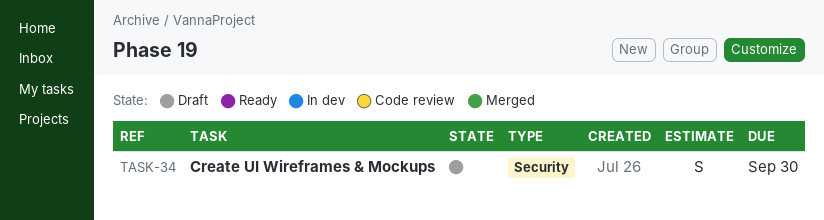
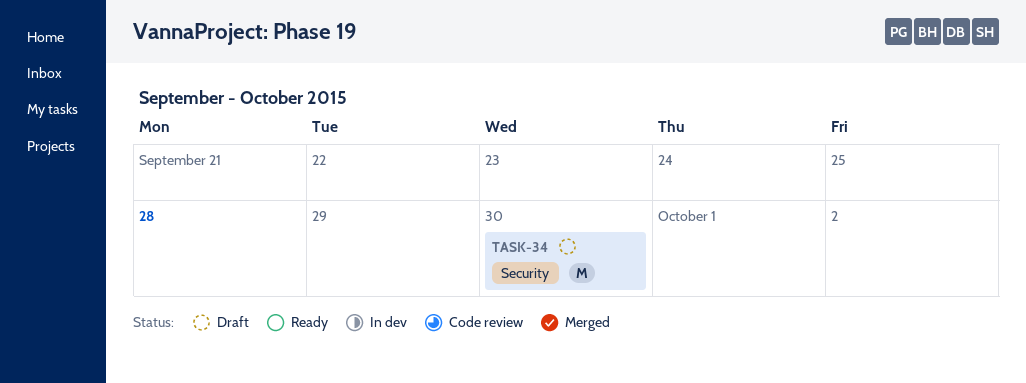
TASK-34, estimate: S -> M

